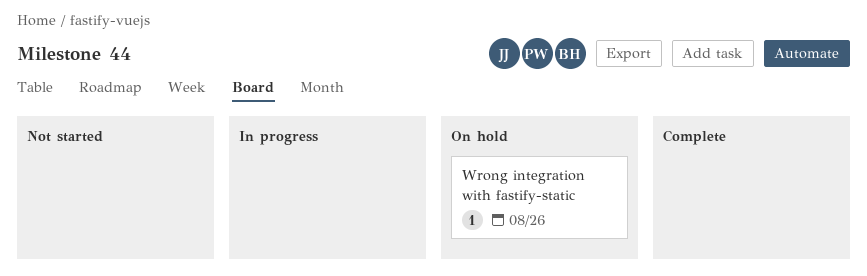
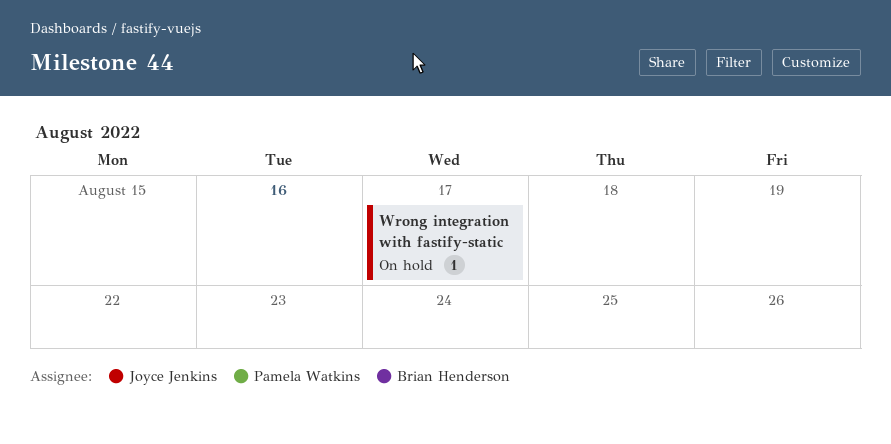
Wrong integration with fastify-static, due: Aug 26 -> Aug 17

